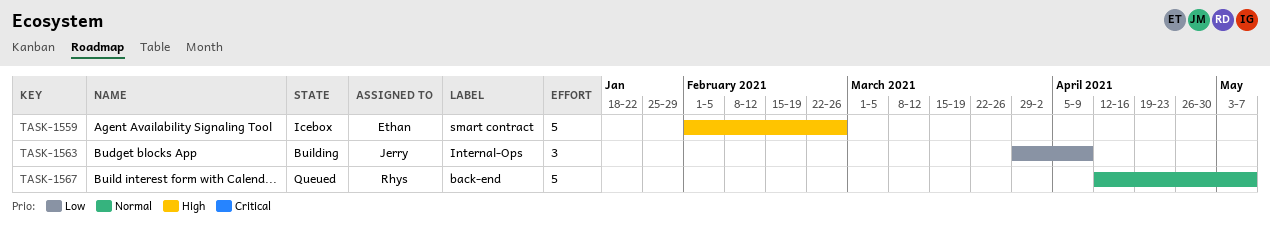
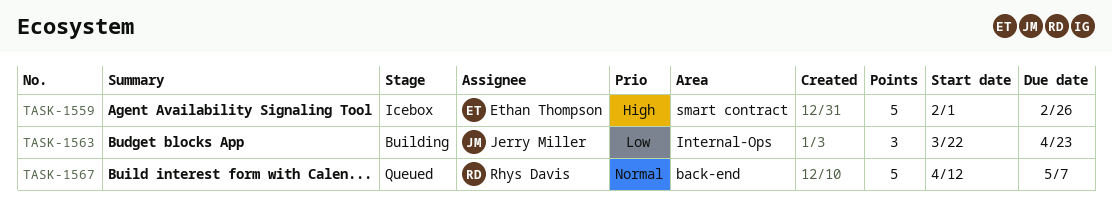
TASK-1563, start: Mar 29 -> Mar 22
TASK-1563, due: Apr 9 -> Apr 23

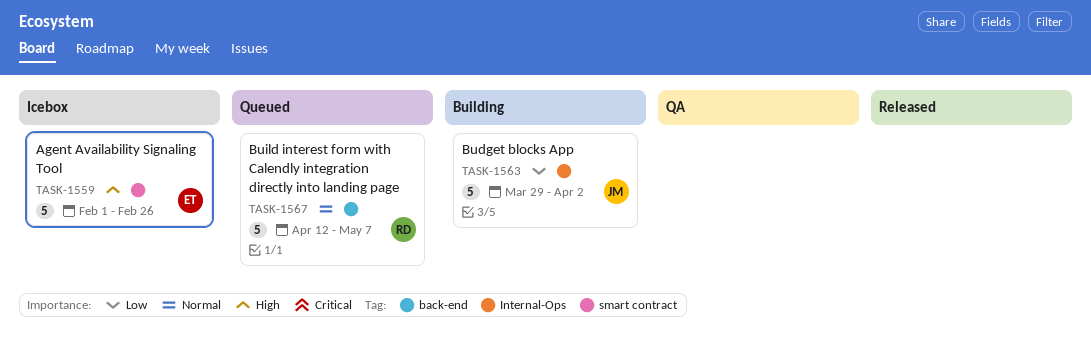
TASK-1563, estimate: 3 -> 5
TASK-1563, start: Mar 22 -> Mar 29
TASK-1563, due: Apr 23 -> Apr 2

